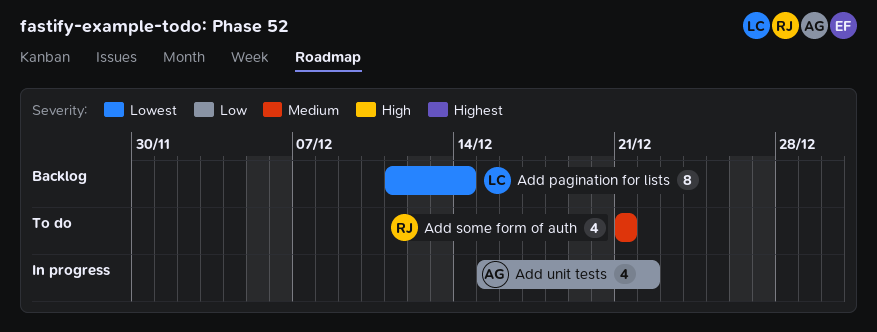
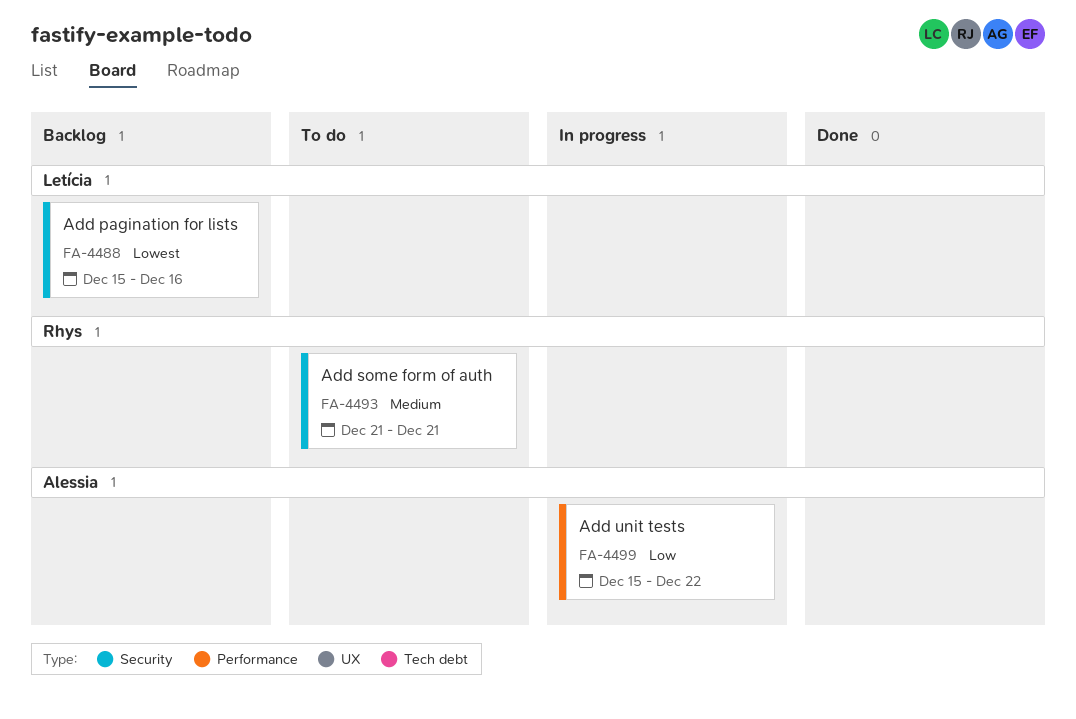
Add pagination for lists, start: Dec 11 -> Dec 15
Add pagination for lists, due: Dec 14 -> Dec 16

